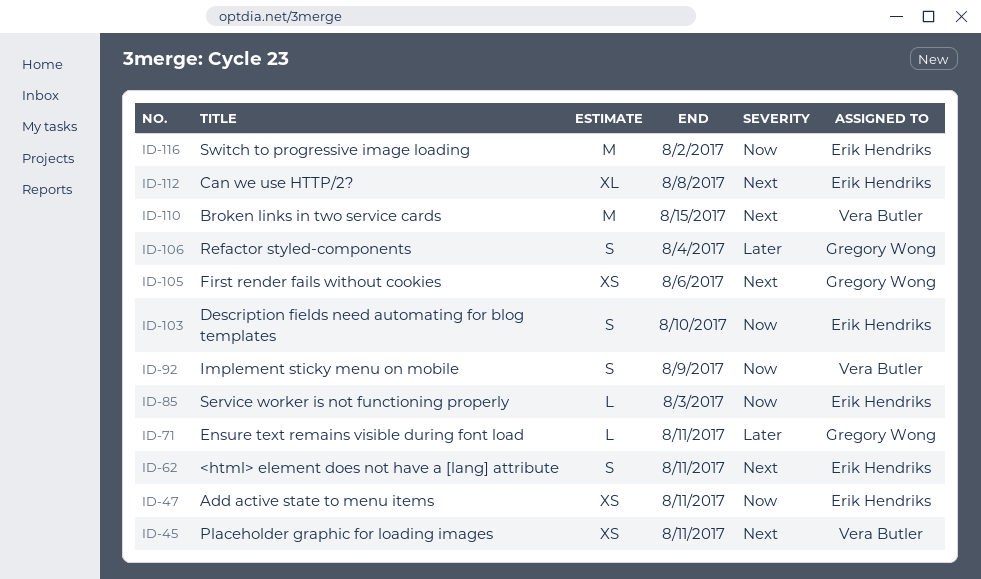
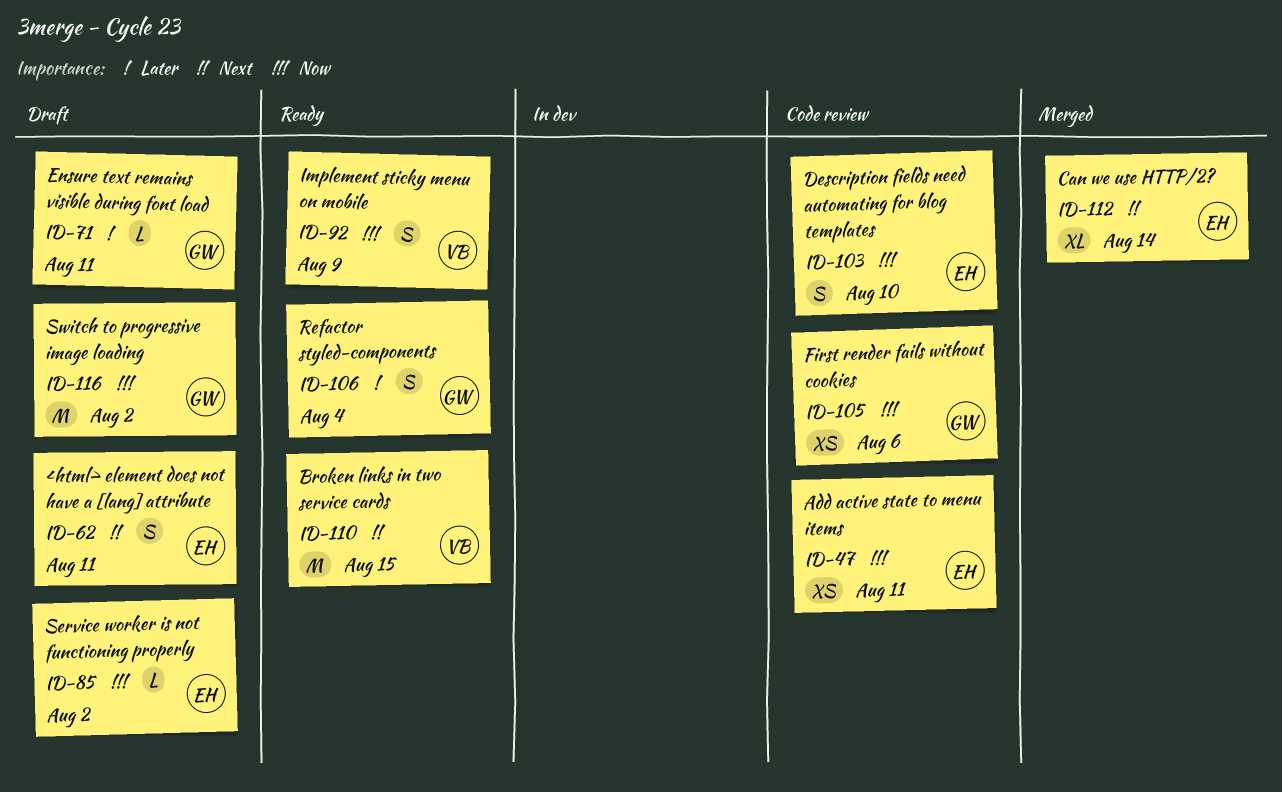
ID-45: present -> none
ID-85, due: Aug 3 -> Aug 2
ID-105, priority: Next -> Now
ID-112, due: Aug 8 -> Aug 14
ID-116, owner: Erik Hendriks -> Gregory Wong

